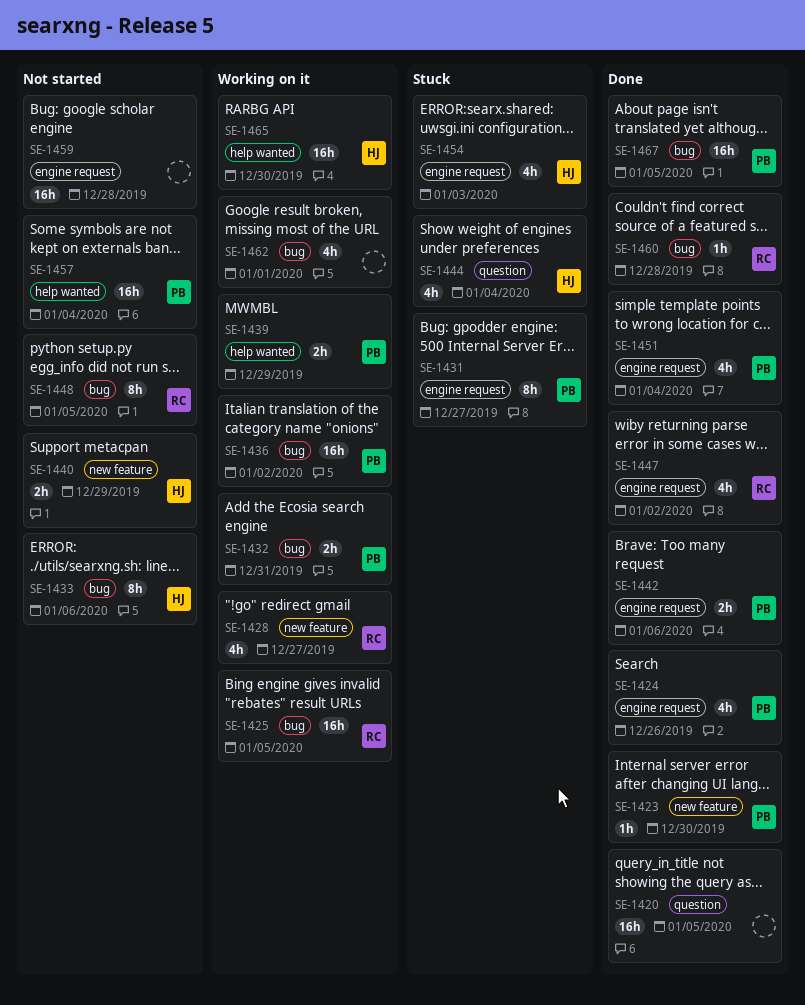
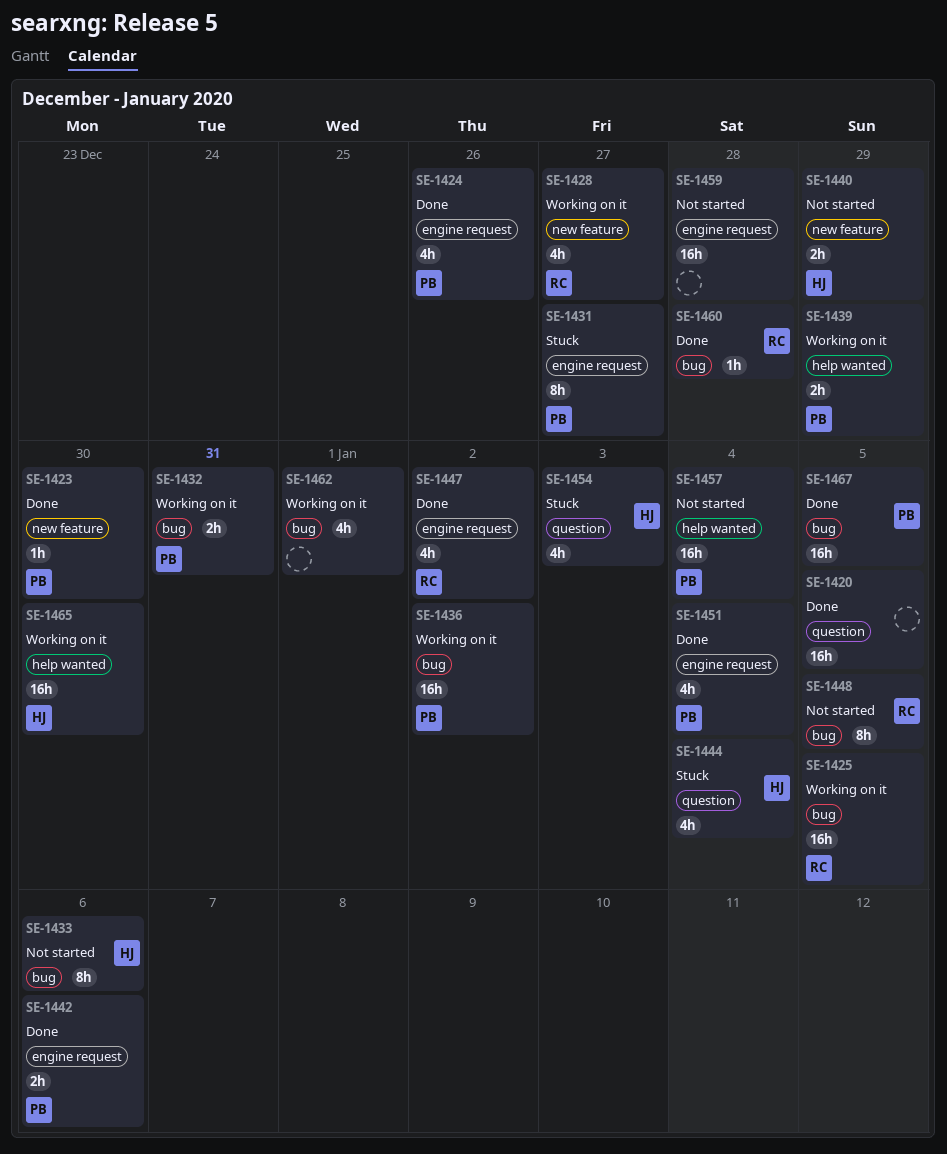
SE-1454, label: engine request -> question

